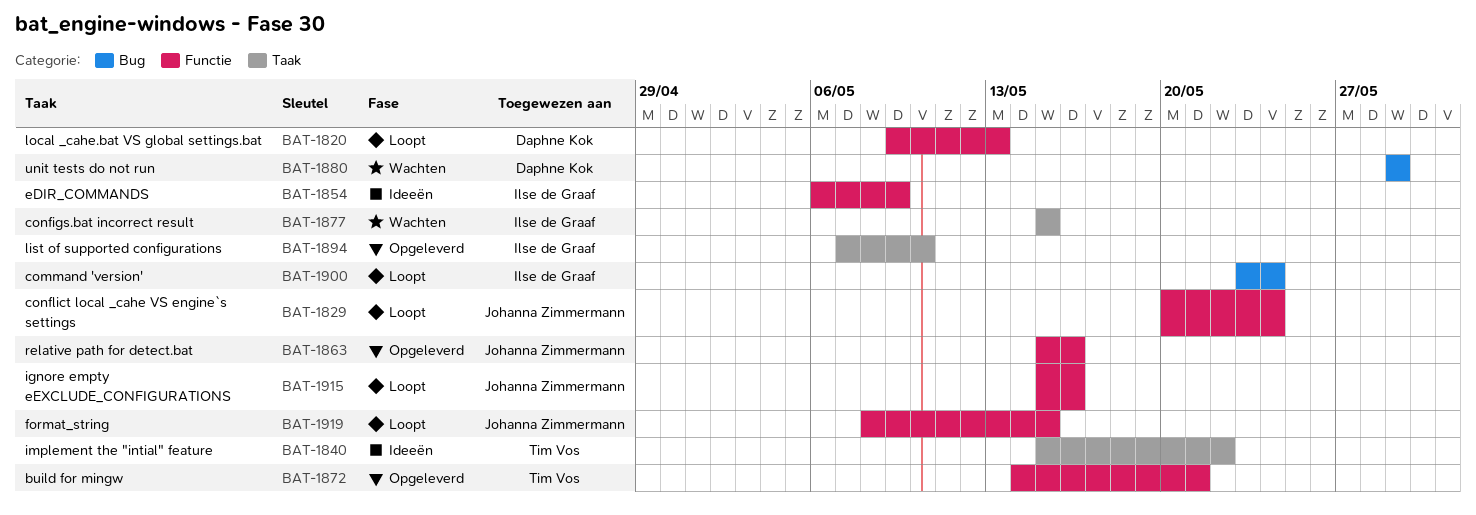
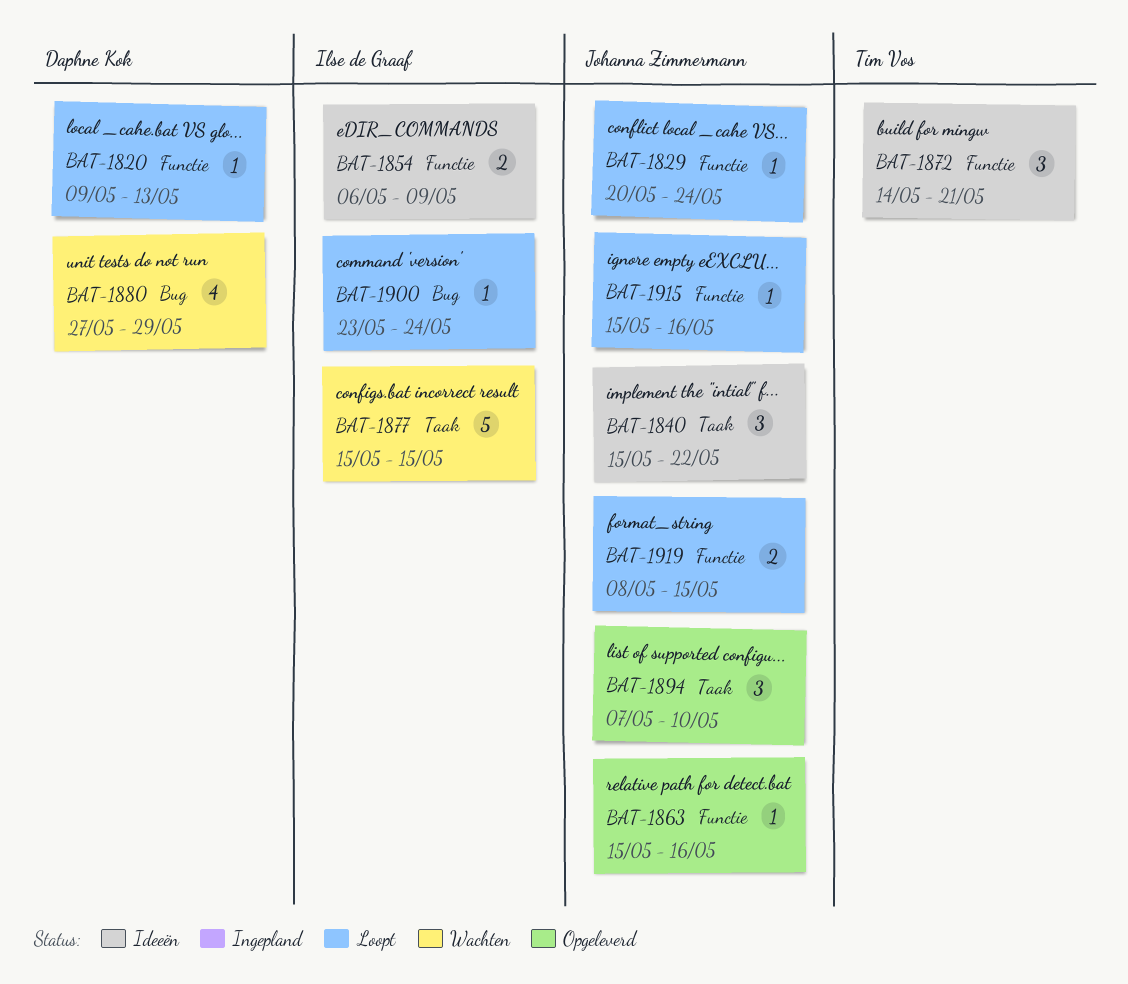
BAT-1840, owner: Tim Vos -> Johanna Zimmermann
BAT-1872, status: Opgeleverd -> Ideeën
BAT-1880, start: May 29 -> May 27
BAT-1894, owner: Ilse de Graaf -> Johanna Zimmermann

